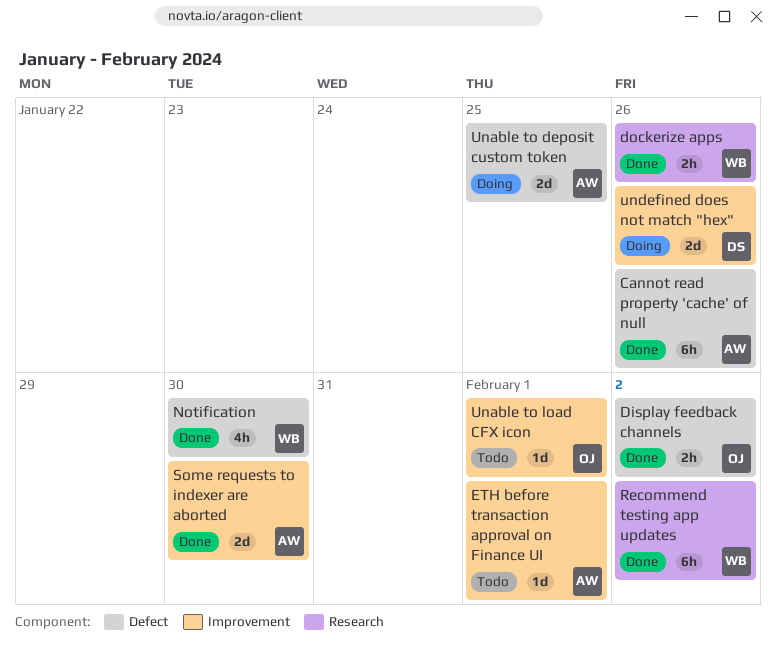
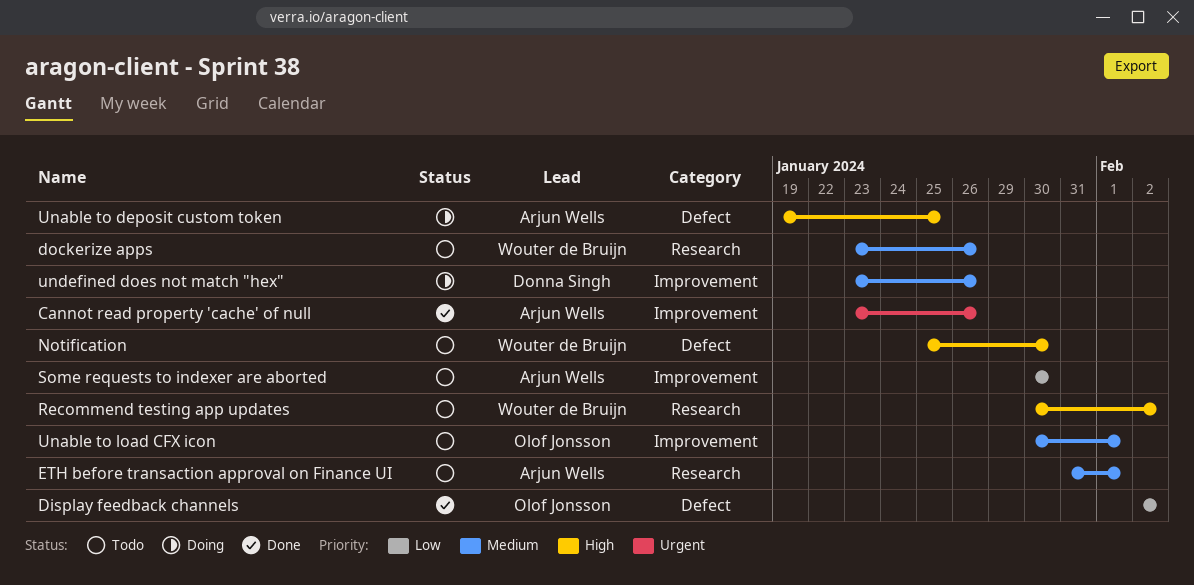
Cannot read property 'cache' of null, label: Defect -> Improvement
dockerize apps, status: Done -> Todo
ETH before transaction approval on Finance UI, label: Improvement -> Research
Notification, status: Done -> Todo
Recommend testing app updates, status: Done -> Todo
Some requests to indexer are aborted, status: Done -> Todo

